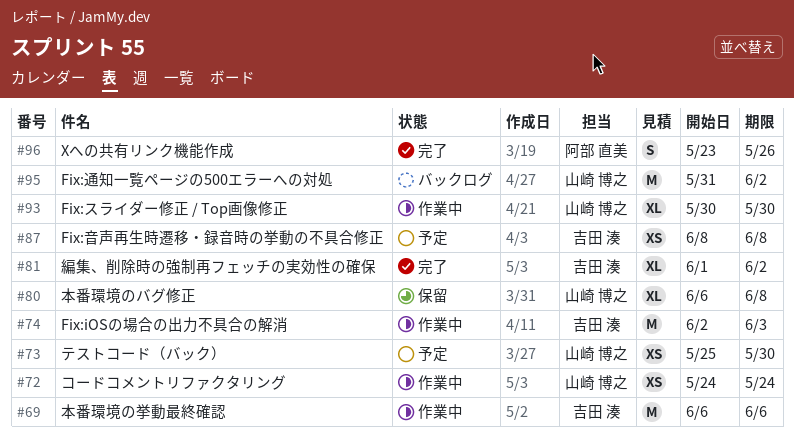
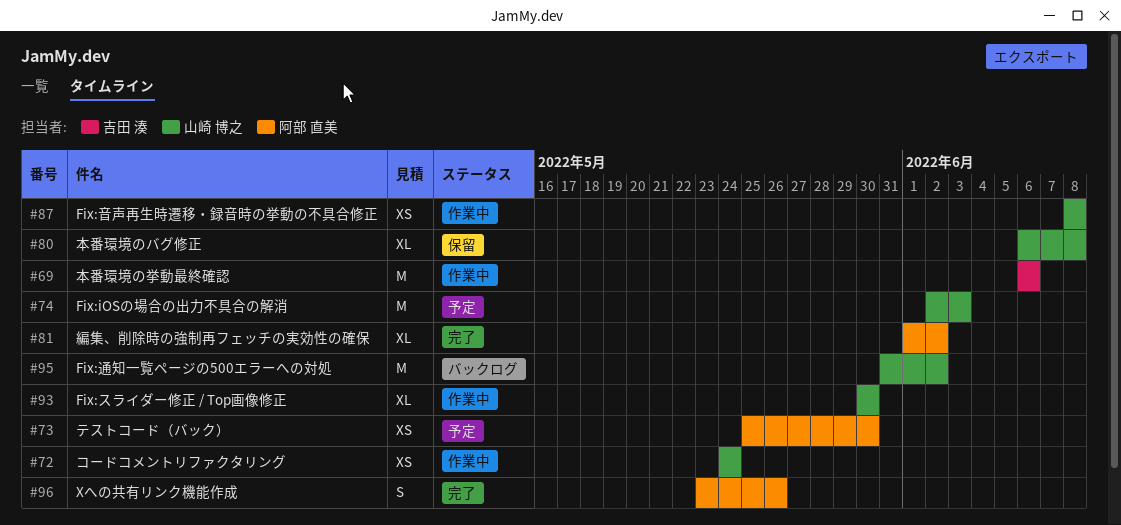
#73, owner: 山崎 博之 -> 阿部 直美
#74, status: 作業中 -> 予定
#74, owner: 吉田 湊 -> 山崎 博之
#81, owner: 吉田 湊 -> 阿部 直美
#87, status: 予定 -> 作業中
#87, owner: 吉田 湊 -> 山崎 博之

